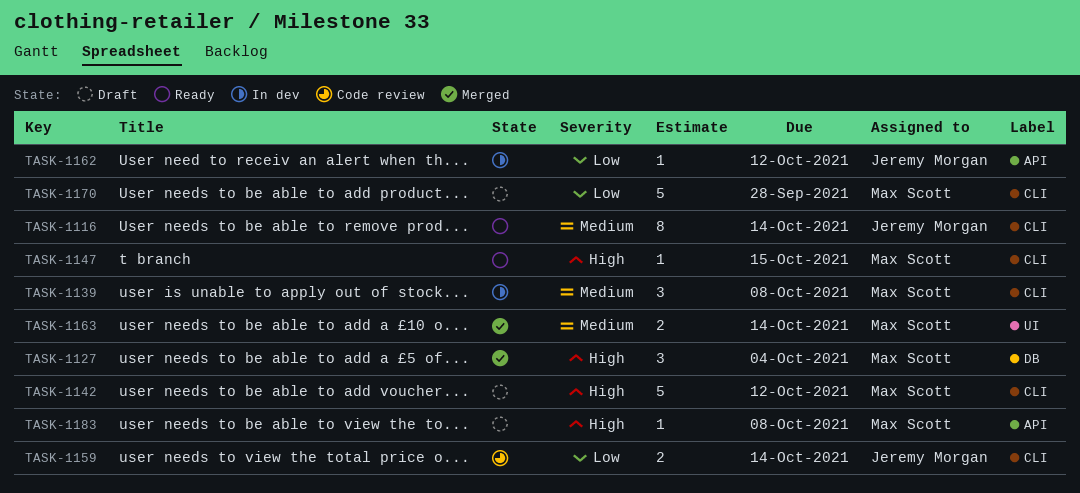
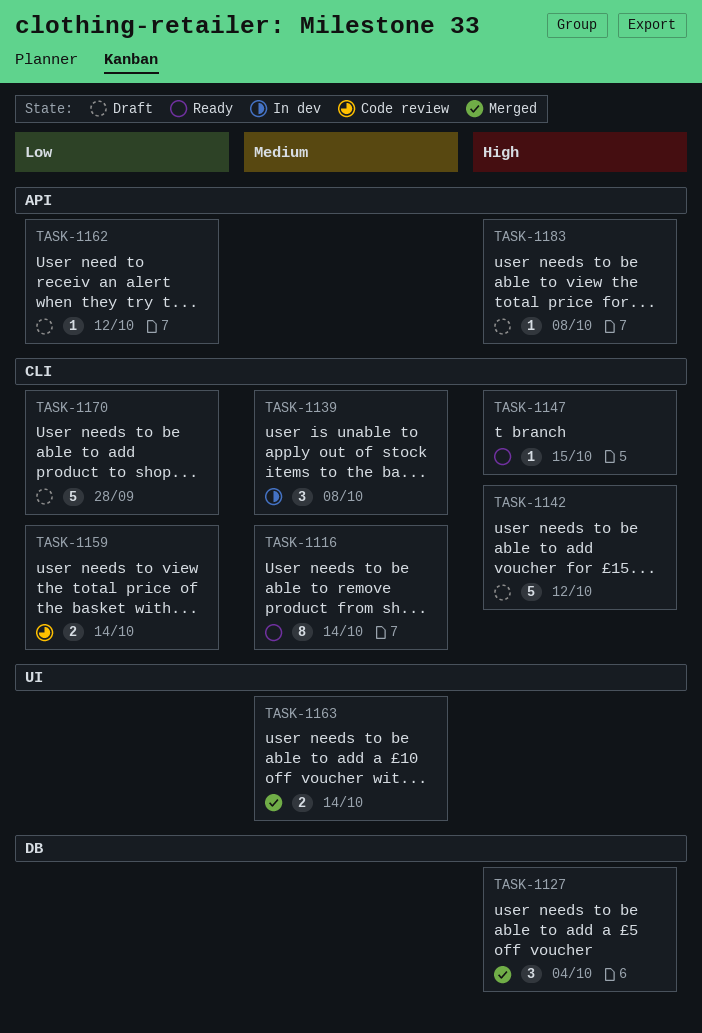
TASK-1162, status: In dev -> Draft

